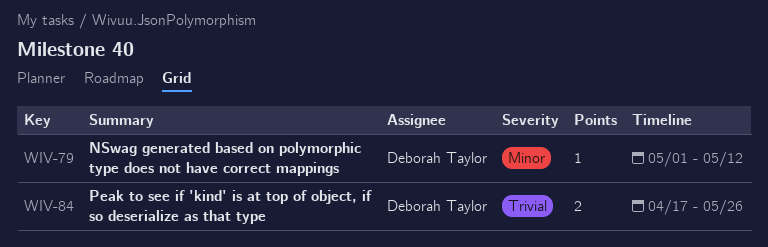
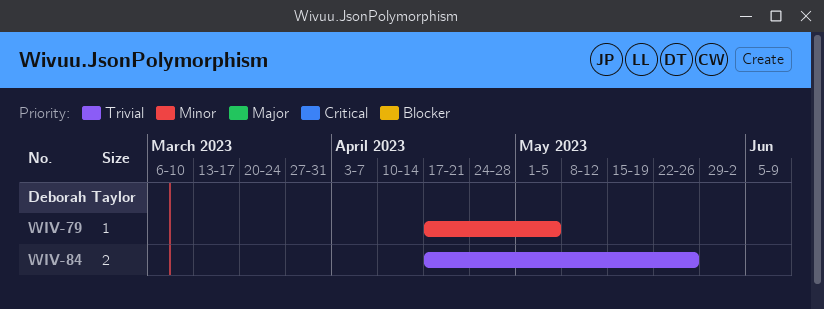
WIV-79, start: May 1 -> Apr 17
WIV-79, due: May 12 -> May 5

